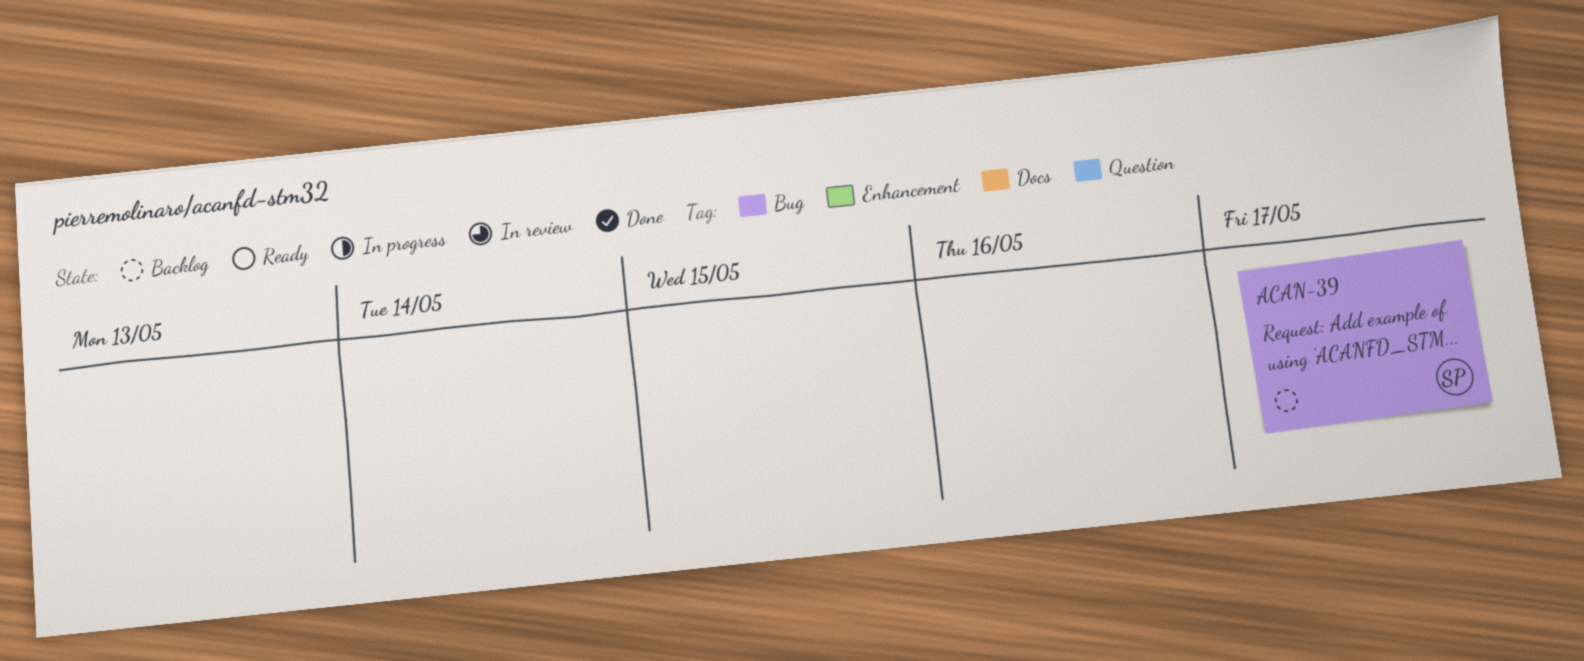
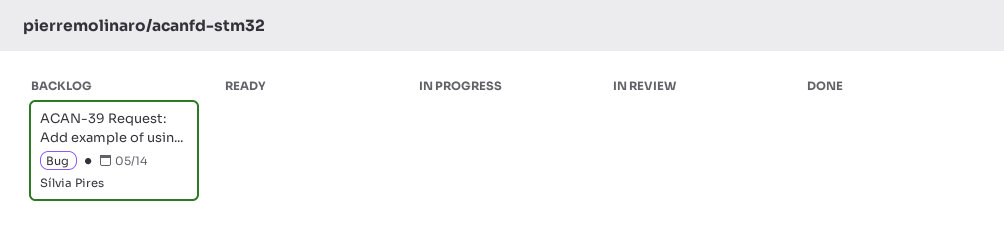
ACAN-39, due: May 17 -> May 14

